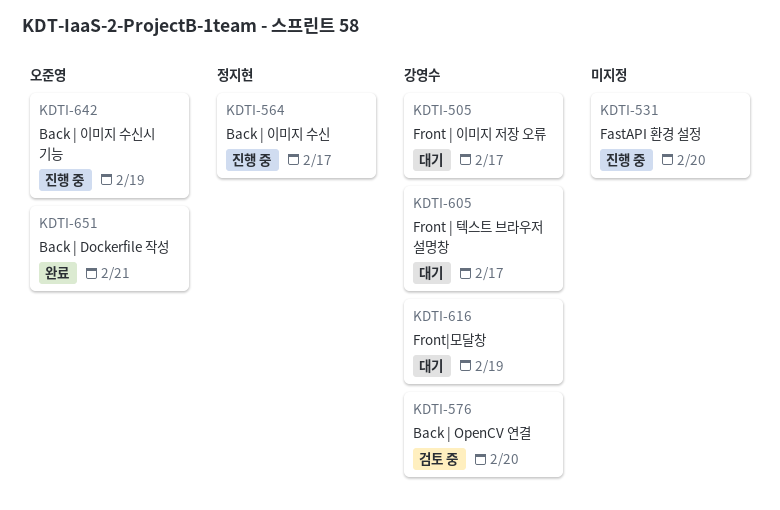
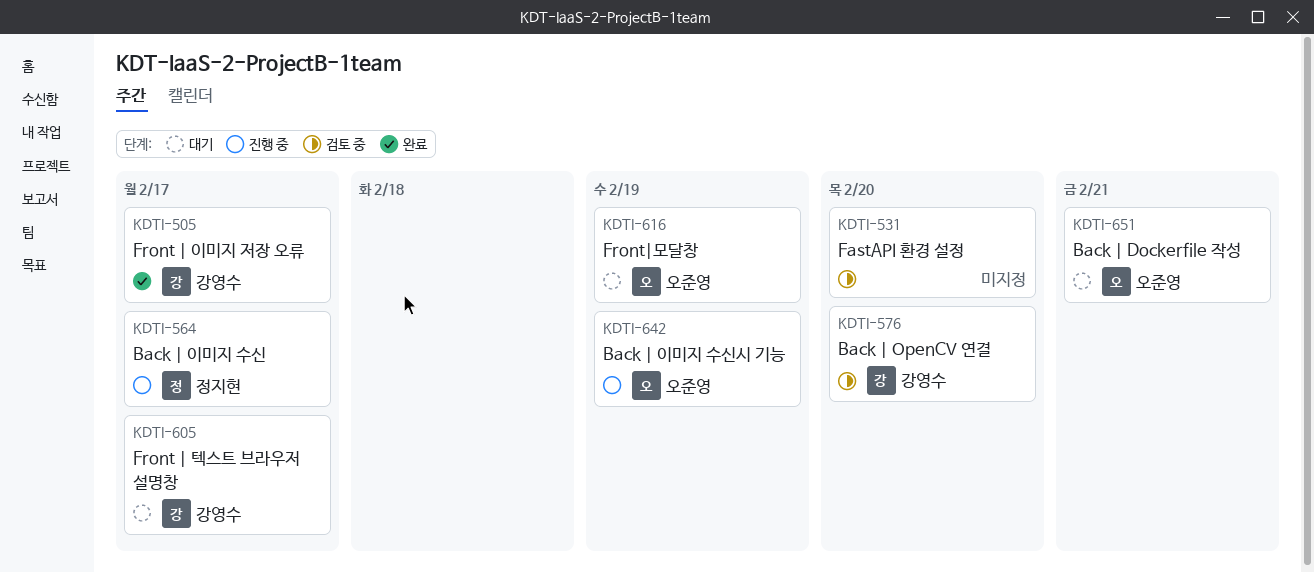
KDTI-505, status: 대기 -> 완료
KDTI-531, status: 진행 중 -> 검토 중
KDTI-616, owner: 강영수 -> 오준영
KDTI-651, status: 완료 -> 대기

